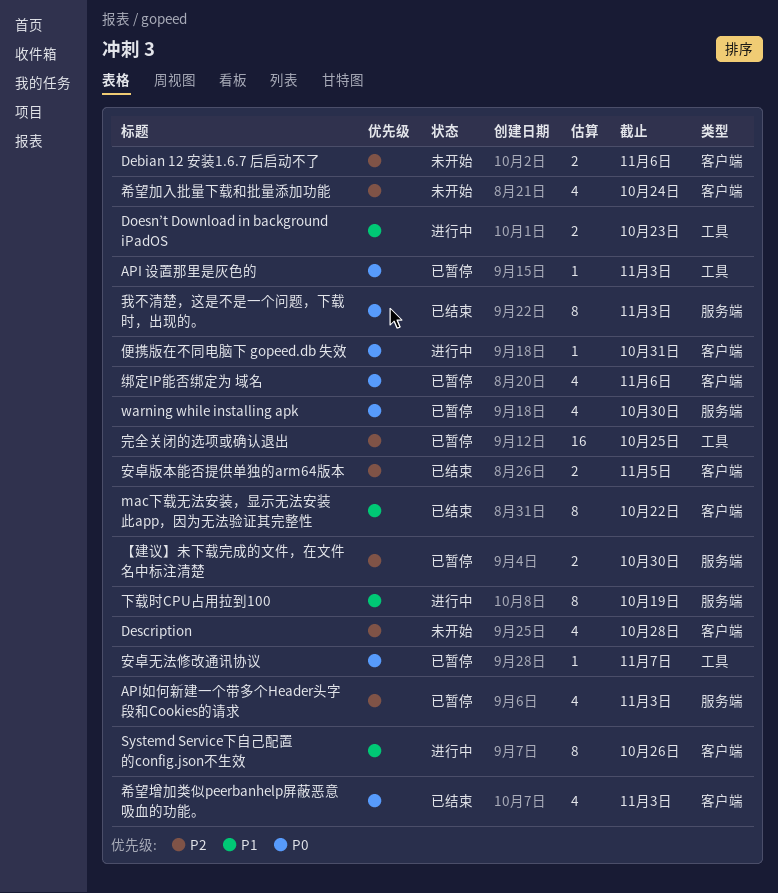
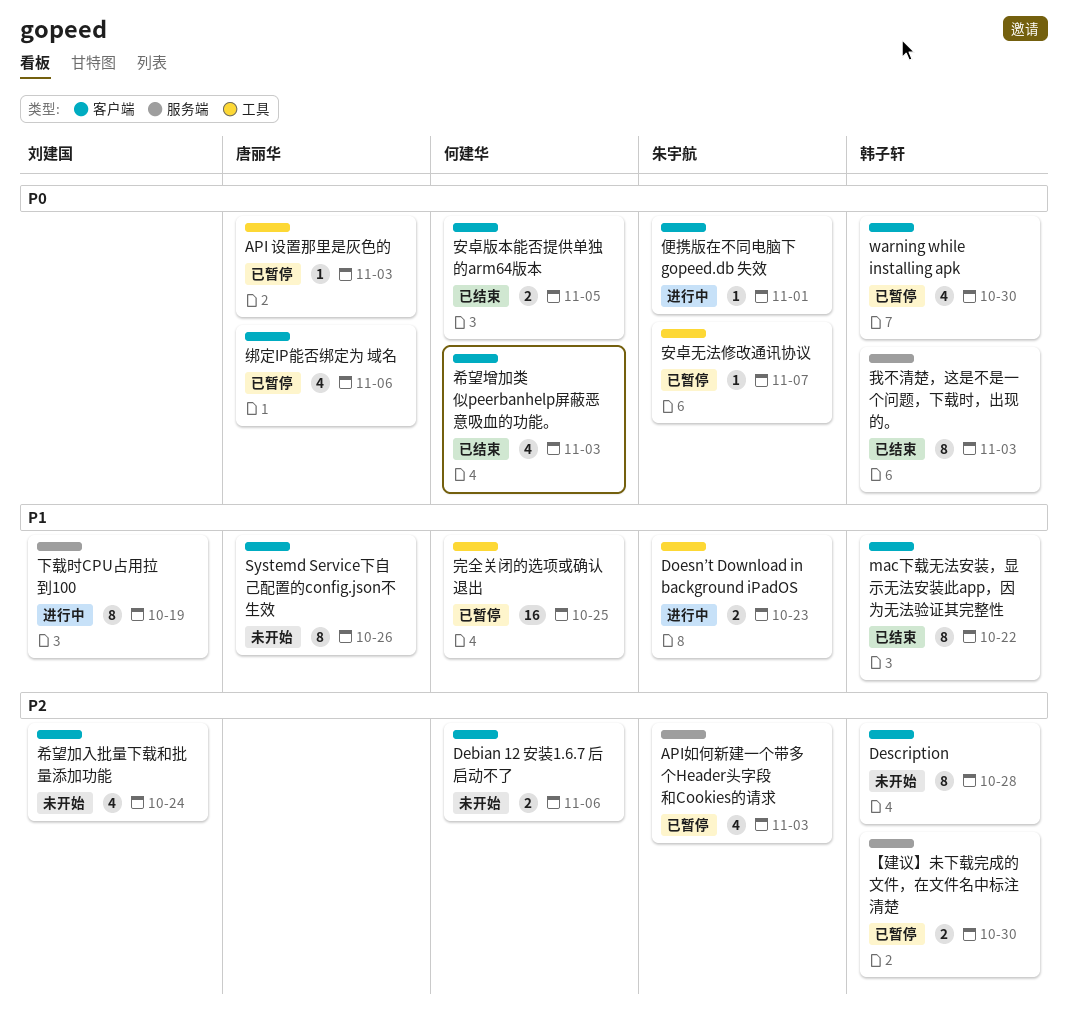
Description, estimate: 4 -> 8
Systemd Service下自己配置的config.json不生效, status: 进行中 -> 未开始
warning while installing apk, label: 服务端 -> 客户端
便携版在不同电脑下 gopeed.db 失效, due: Oct 31 -> Nov 1
安卓版本能否提供单独的arm64版本, priority: P2 -> P0
完全关闭的选项或确认退出, priority: P2 -> P1

